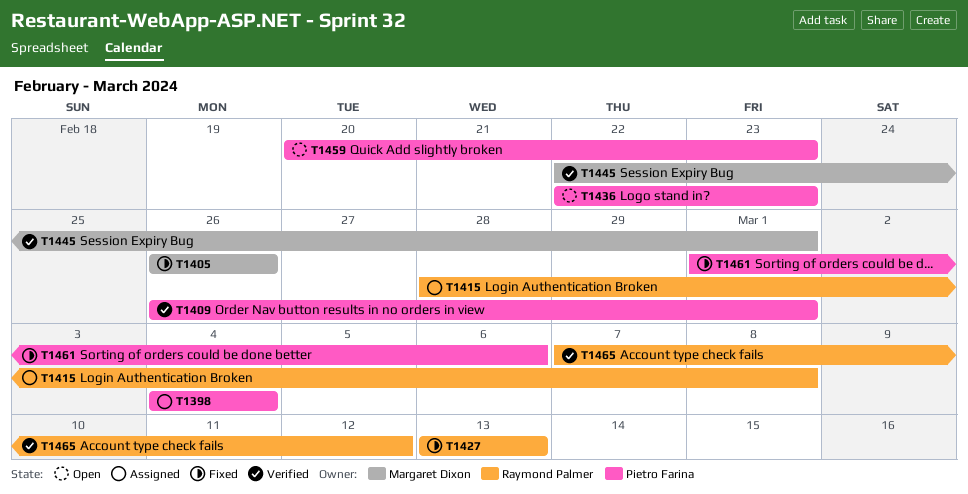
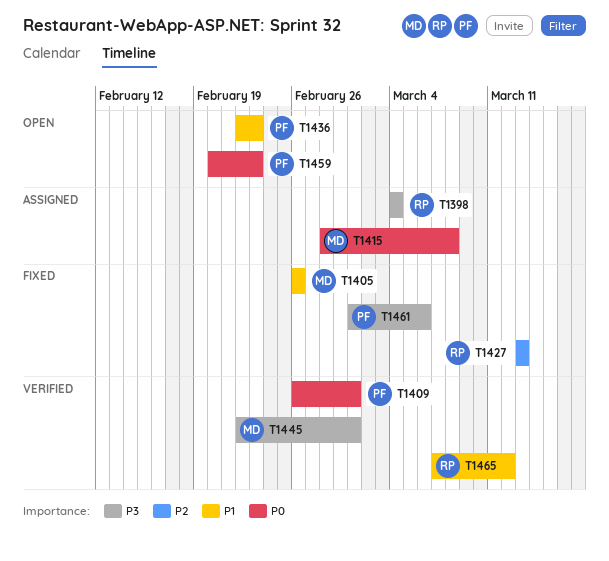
T1398, owner: Pietro Farina -> Raymond Palmer
T1415, owner: Raymond Palmer -> Margaret Dixon

